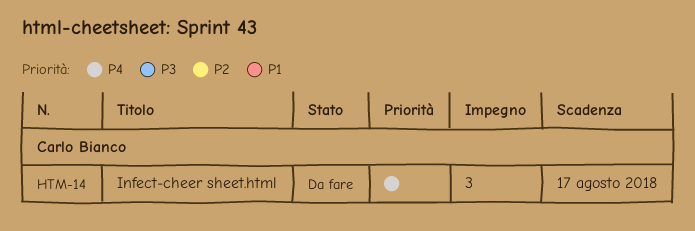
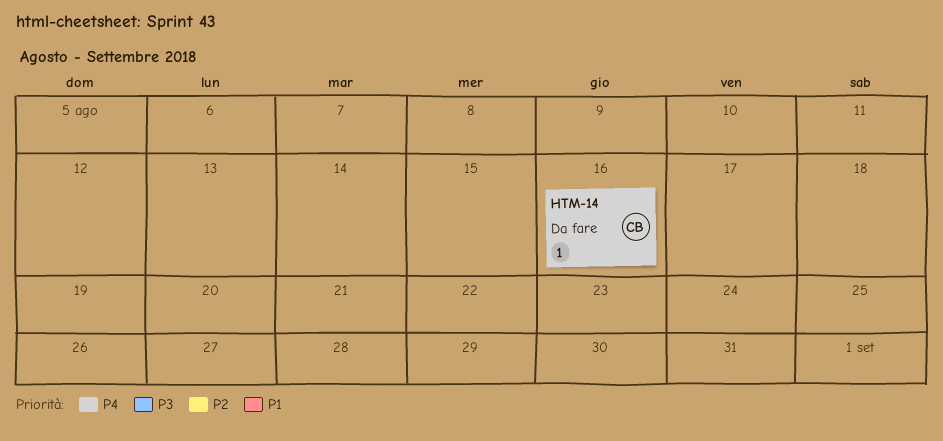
HTM-14, estimate: 3 -> 1
HTM-14, due: Aug 17 -> Aug 16

